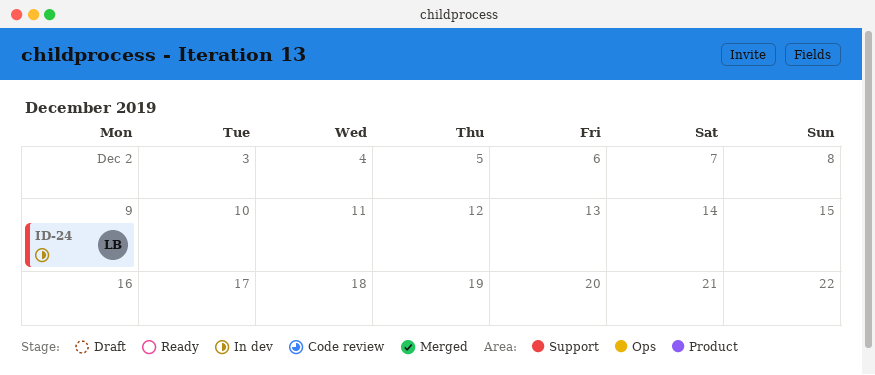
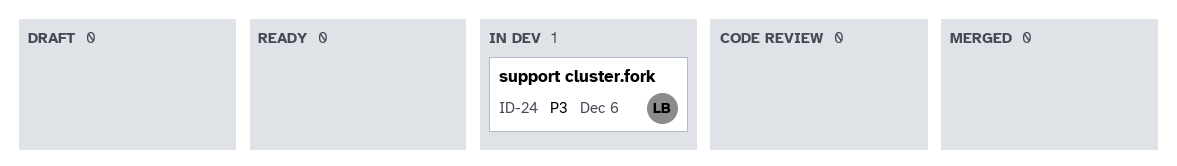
ID-24, due: Dec 9 -> Dec 6

